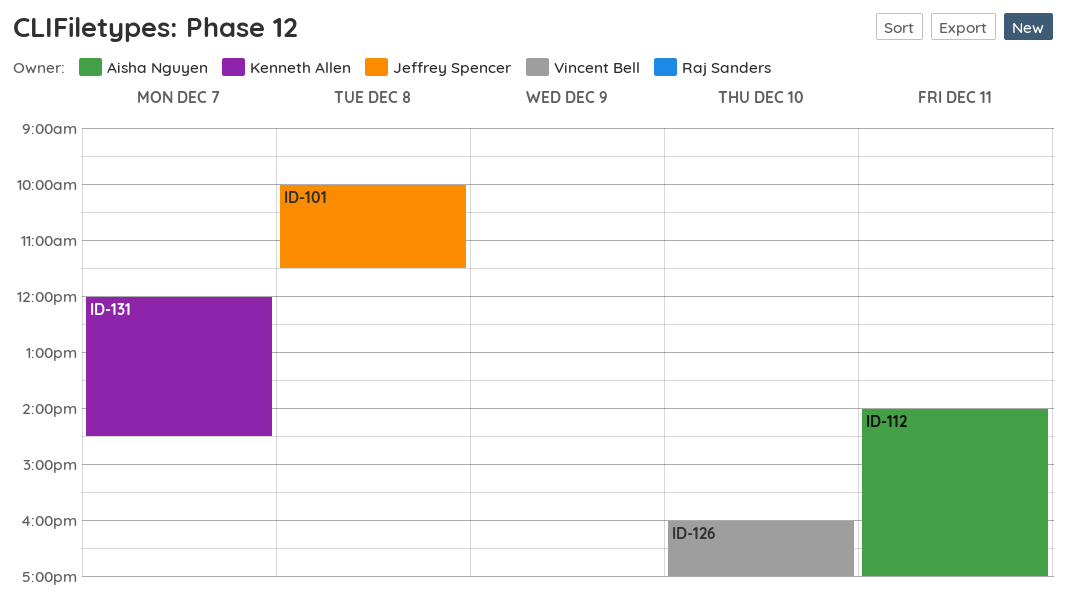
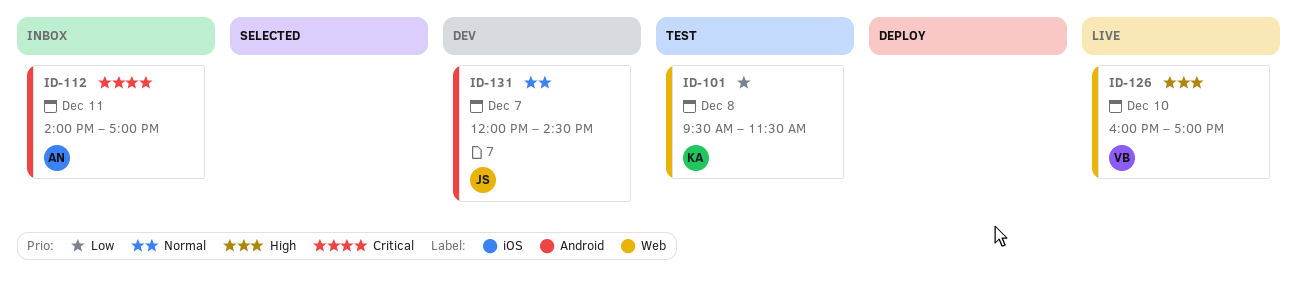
ID-101, owner: Jeffrey Spencer -> Kenneth Allen
ID-101, begins: 10:00 -> 09:30
ID-131, owner: Kenneth Allen -> Jeffrey Spencer

